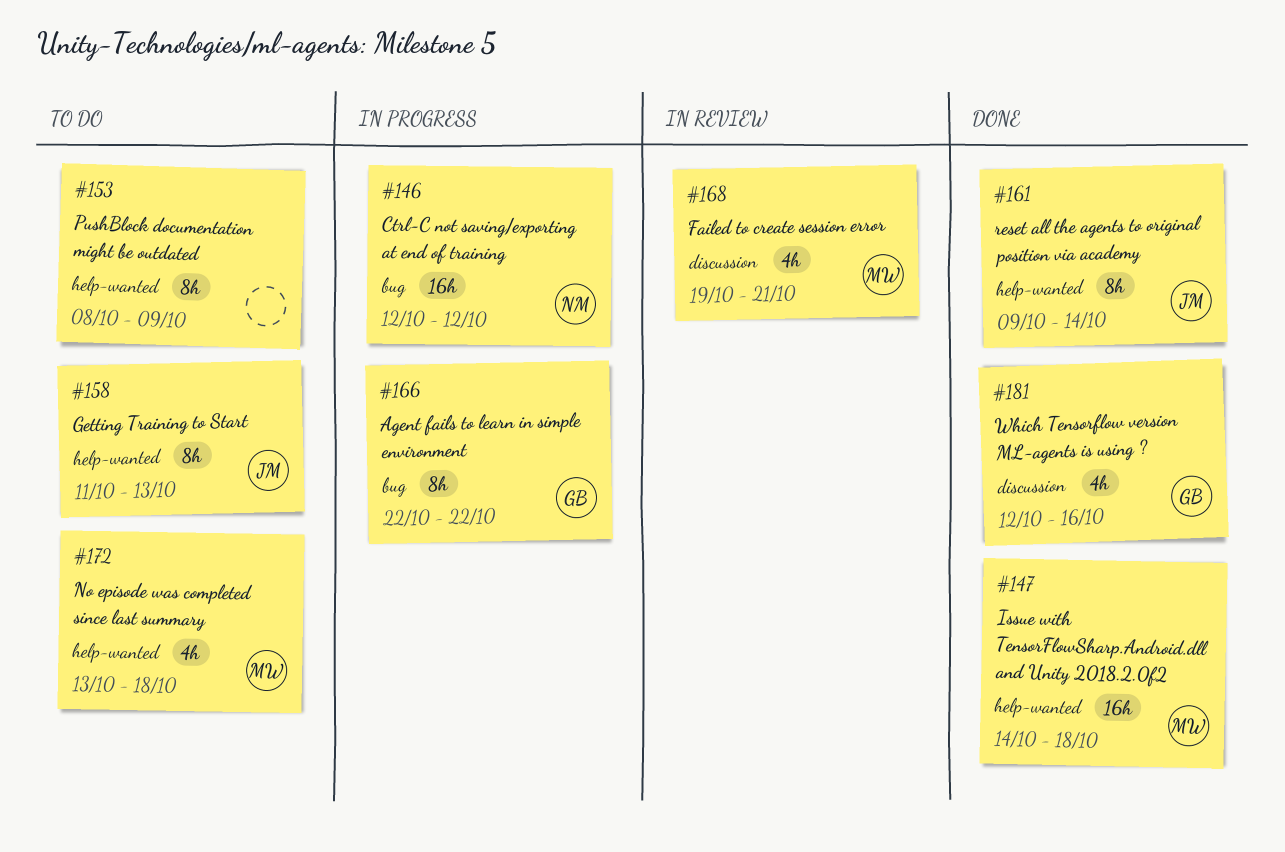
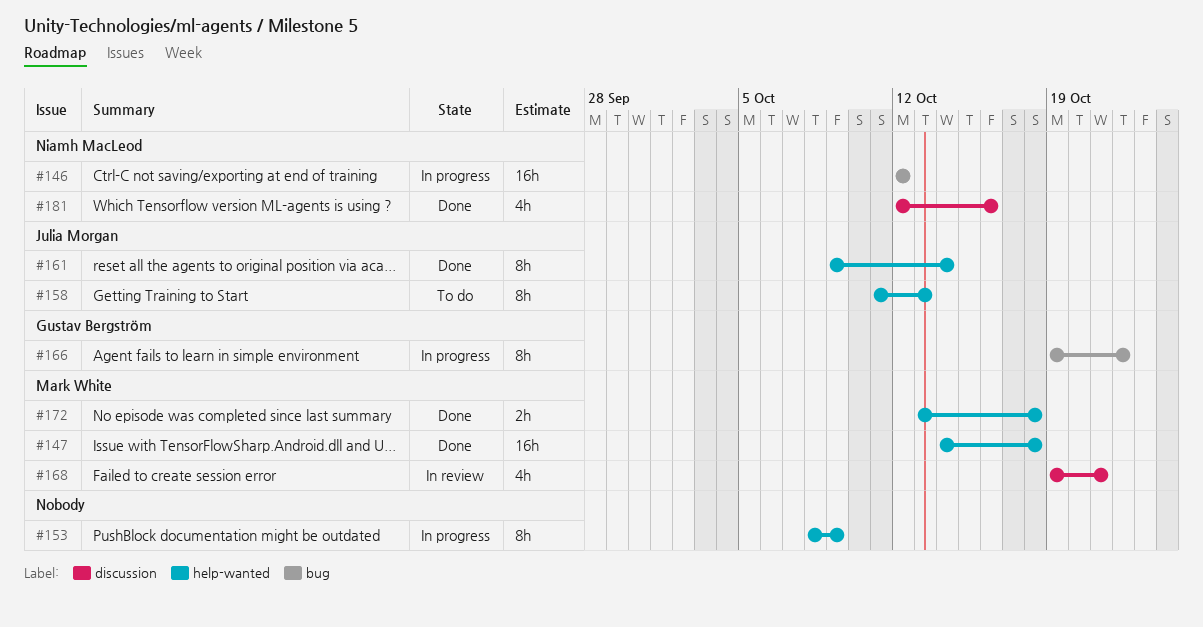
#153, status: To do -> In progress
#166, start: Oct 22 -> Oct 19
#172, status: To do -> Done
#172, estimate: 4h -> 2h
#181, owner: Gustav Bergström -> Niamh MacLeod

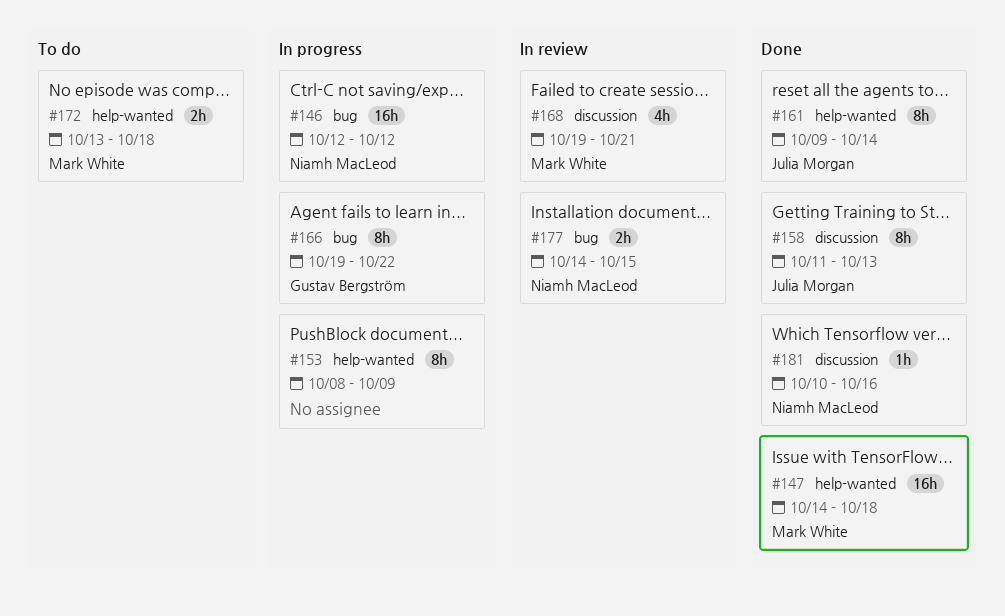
#158, status: To do -> Done
#158, label: help-wanted -> discussion
#172, status: Done -> To do
#177: none -> present
#181, estimate: 4h -> 1h
#181, start: Oct 12 -> Oct 10

